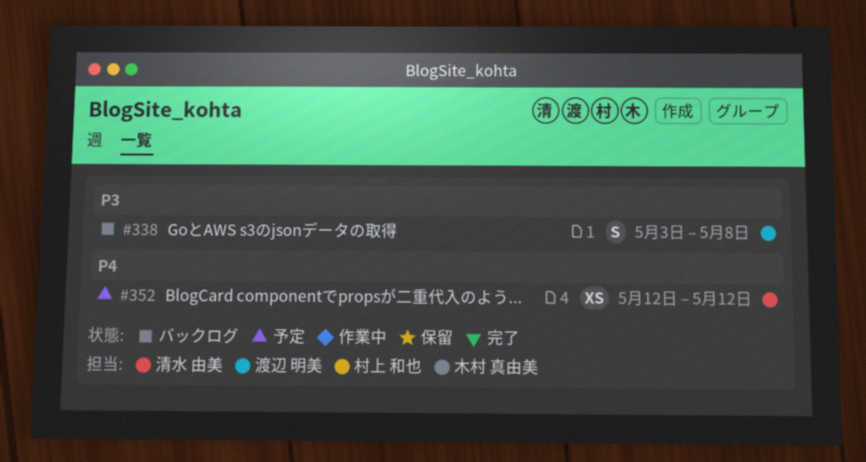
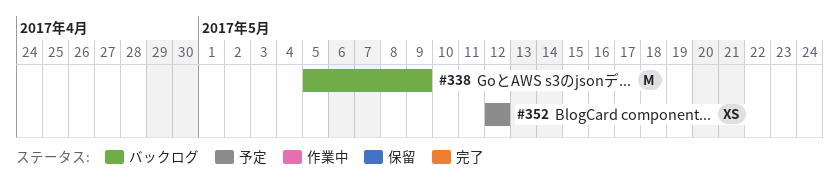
#338, estimate: S -> M
#338, start: May 3 -> May 5
#338, due: May 8 -> May 9

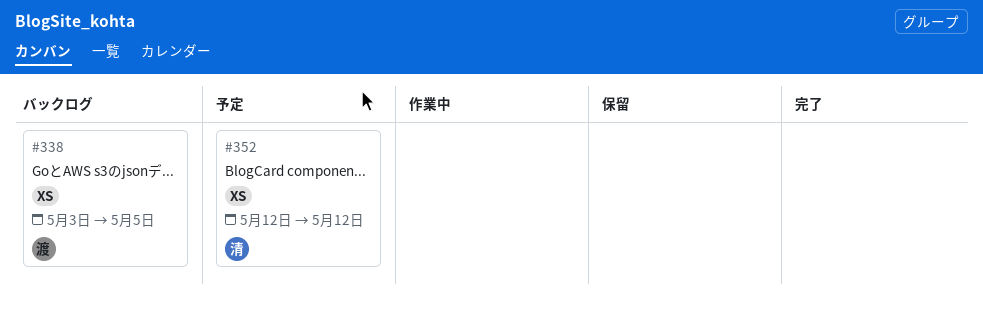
#338, estimate: M -> XS
#338, start: May 5 -> May 3
#338, due: May 9 -> May 5

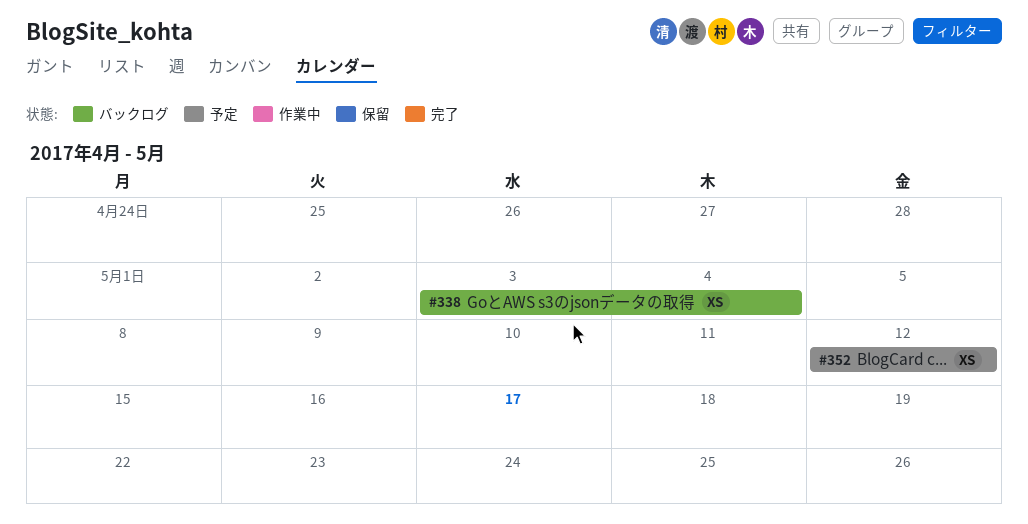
#338, due: May 5 -> May 4

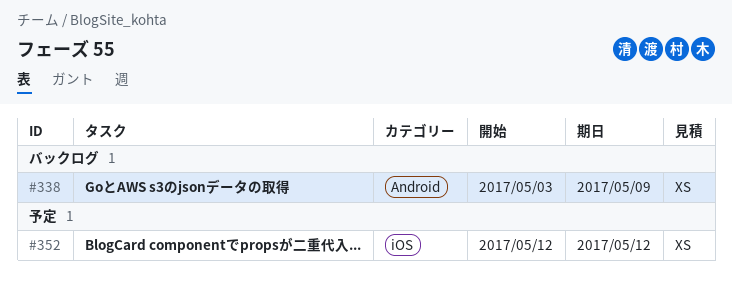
#338, due: May 4 -> May 9

